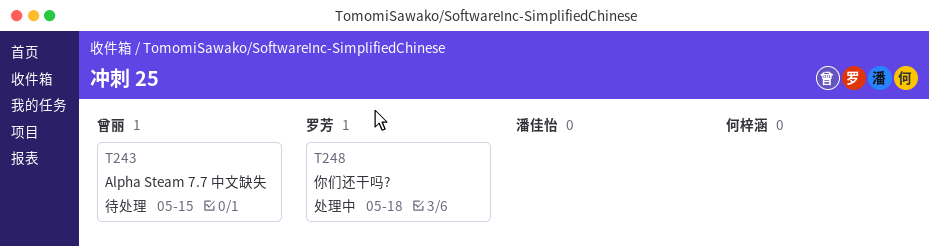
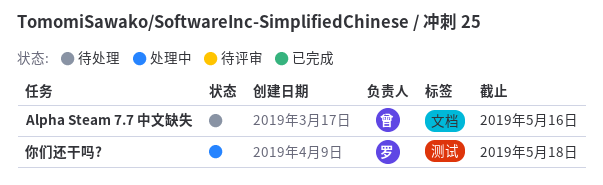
Alpha Steam 7.7 中文缺失, due: May 15 -> May 16

